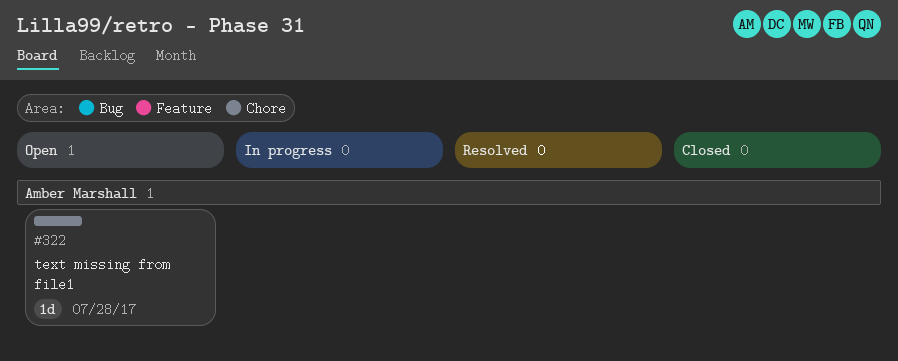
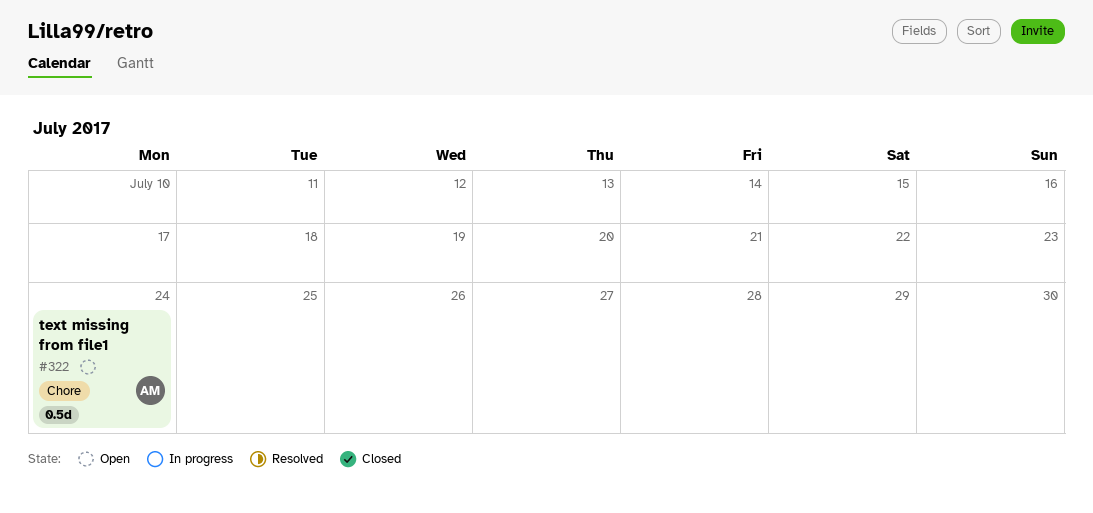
#322, estimate: 1d -> 0.5d
#322, due: Jul 28 -> Jul 24

